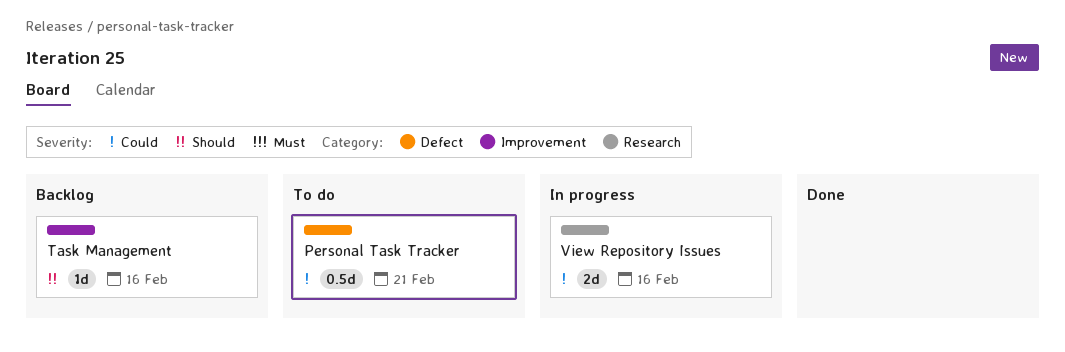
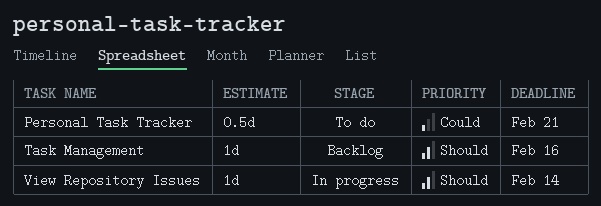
View Repository Issues, priority: Could -> Should
View Repository Issues, estimate: 2d -> 1d
View Repository Issues, due: Feb 16 -> Feb 14

